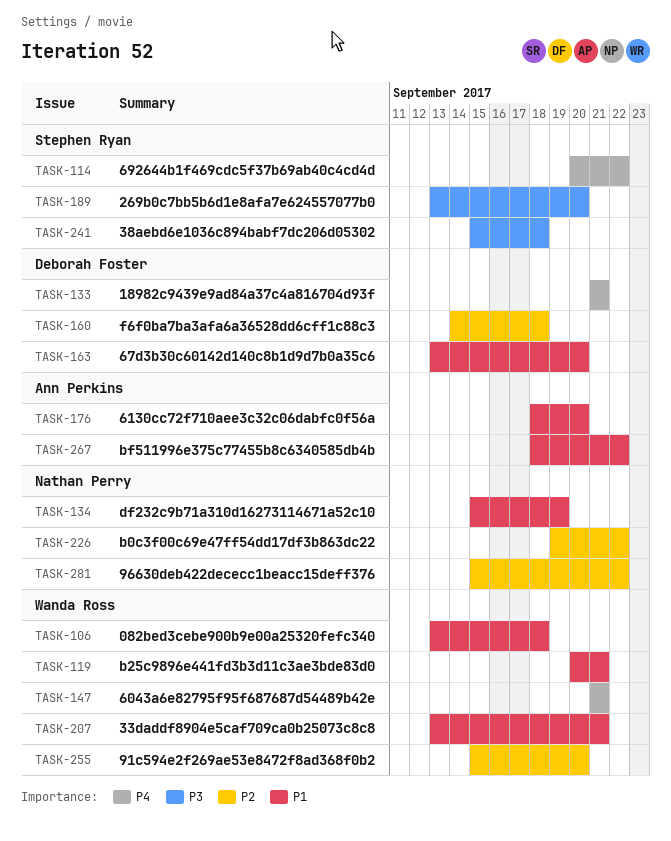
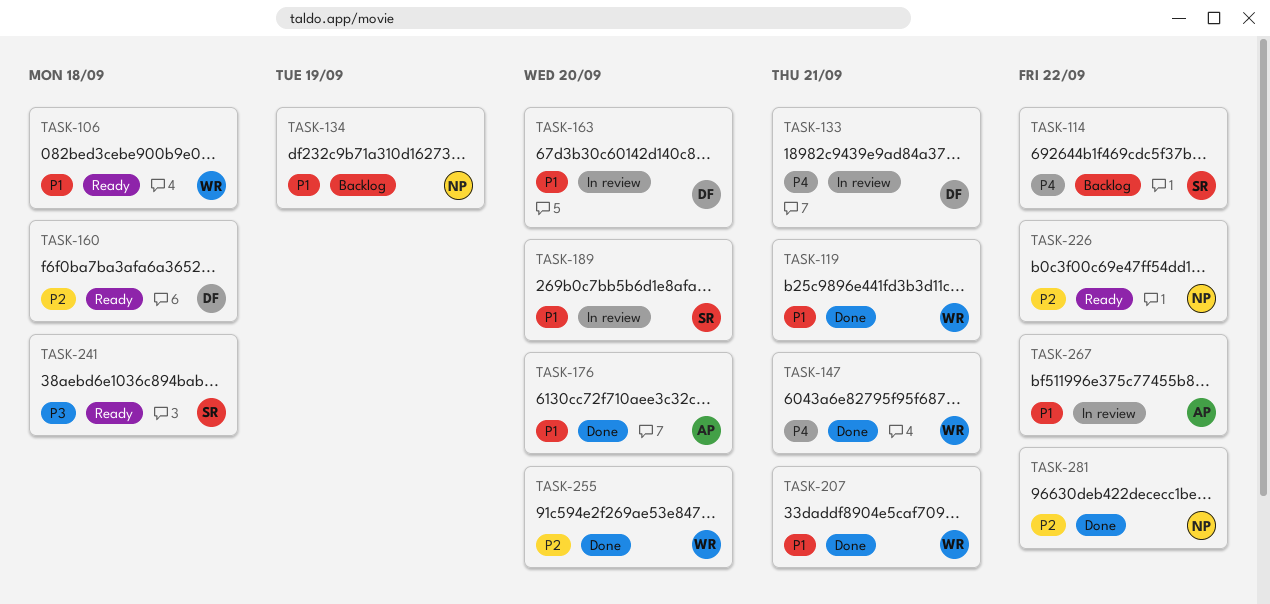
TASK-189, priority: P3 -> P1

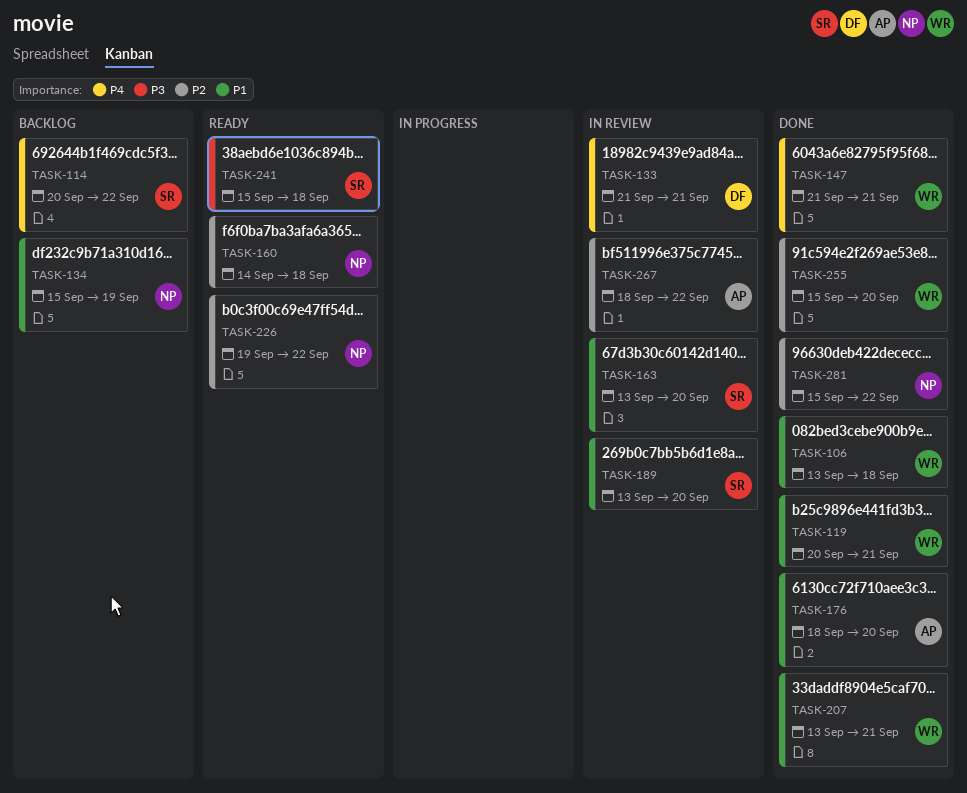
TASK-106, status: Ready -> Done
TASK-160, owner: DF -> NP
TASK-163, owner: DF -> SR
TASK-267, priority: P1 -> P2

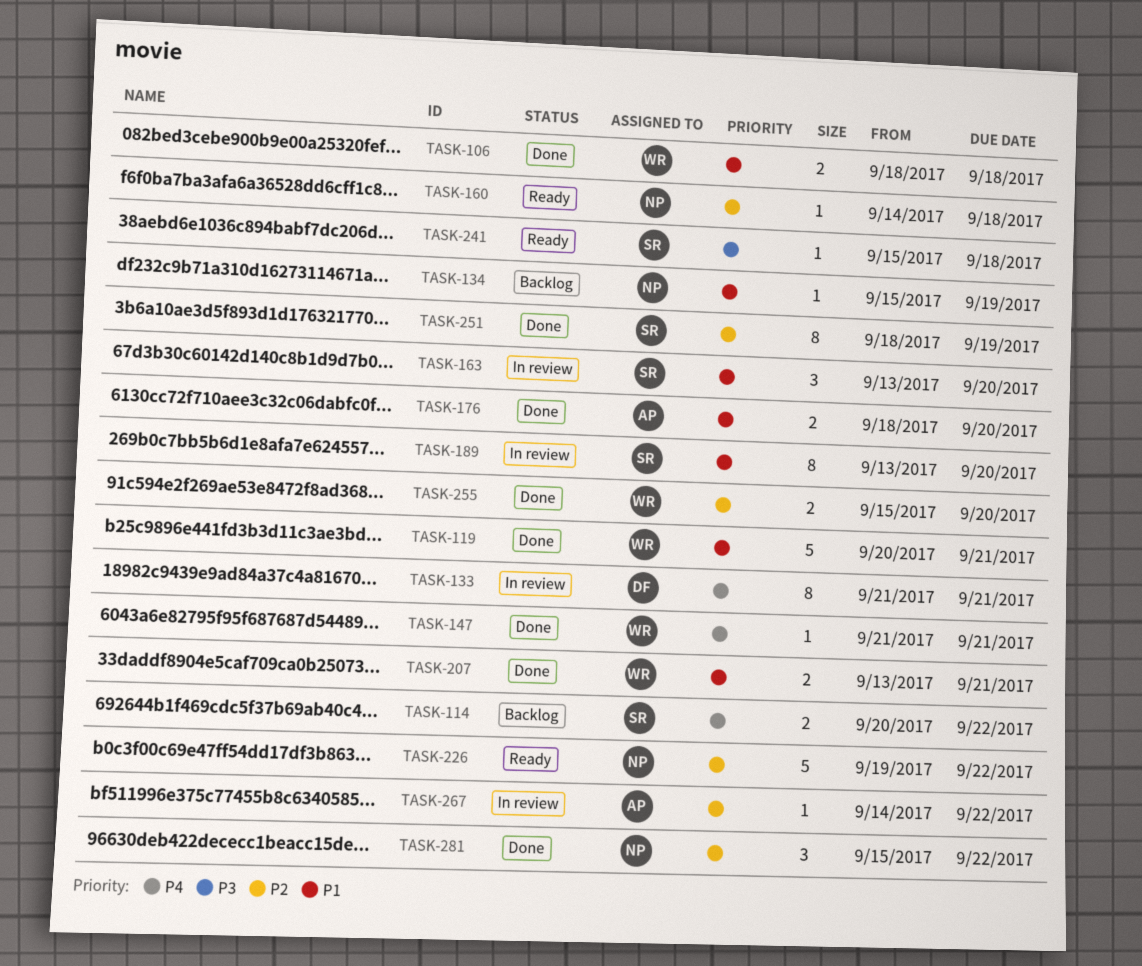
TASK-106, start: Sep 13 -> Sep 18
TASK-251: none -> present
TASK-267, start: Sep 18 -> Sep 14

